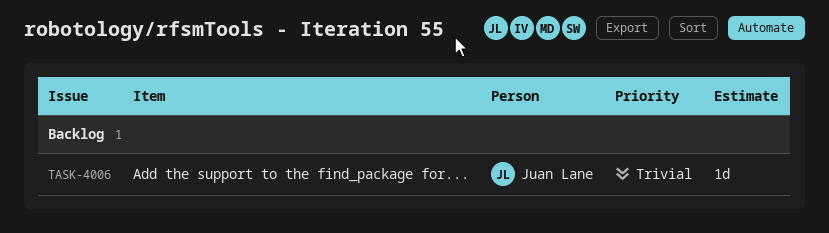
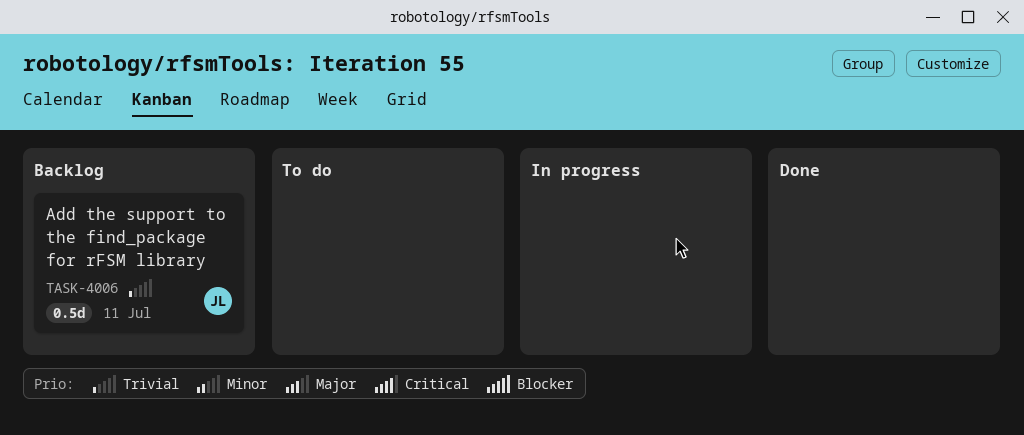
TASK-4006, estimate: 1d -> 0.5d

